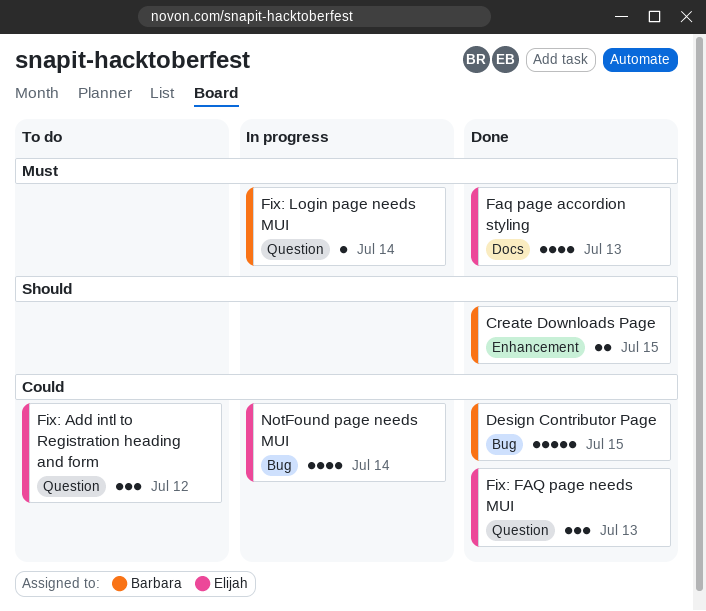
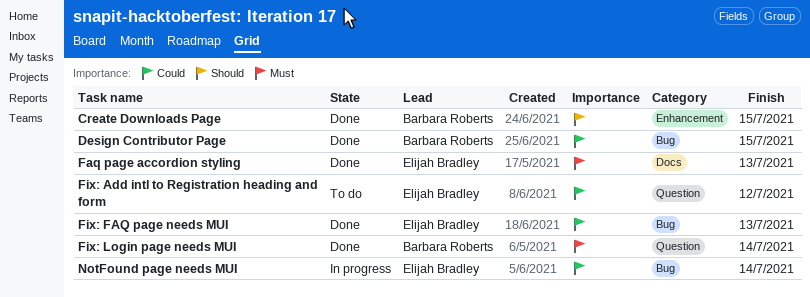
Fix: FAQ page needs MUI, label: Question -> Bug
Fix: Login page needs MUI, status: In progress -> Done

